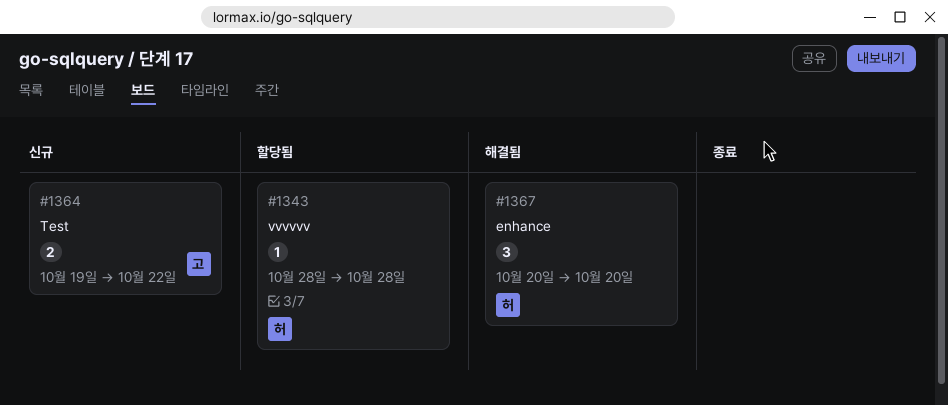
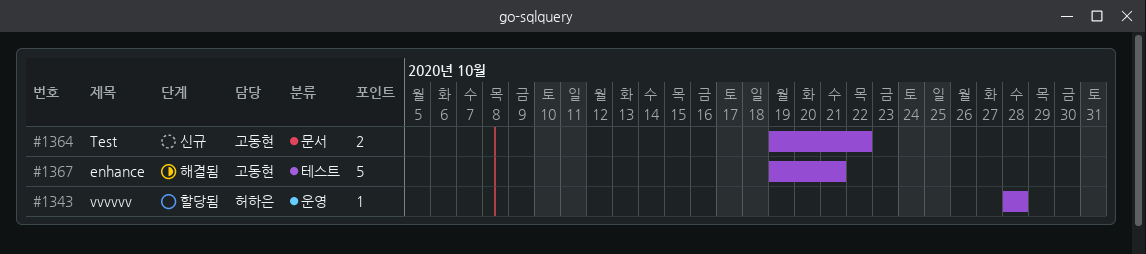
#1367, owner: 허하은 -> 고동현
#1367, estimate: 3 -> 5
#1367, start: Oct 20 -> Oct 19
#1367, due: Oct 20 -> Oct 21

